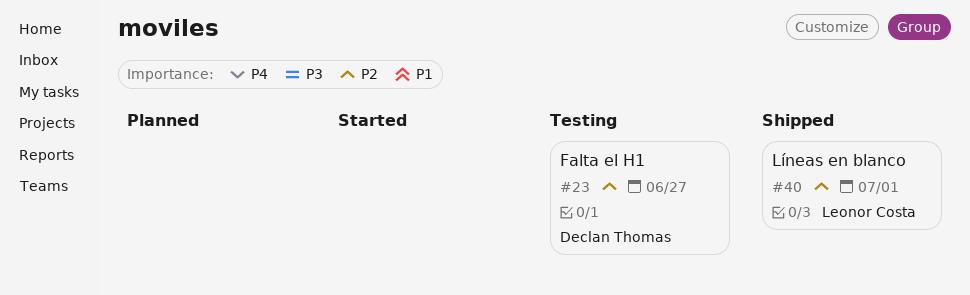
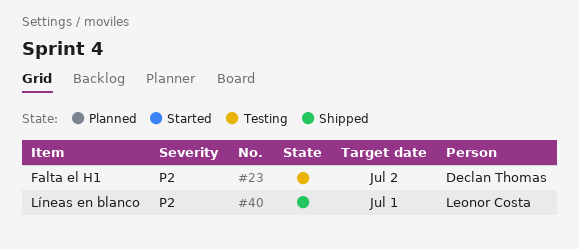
#23, due: Jun 27 -> Jul 2

